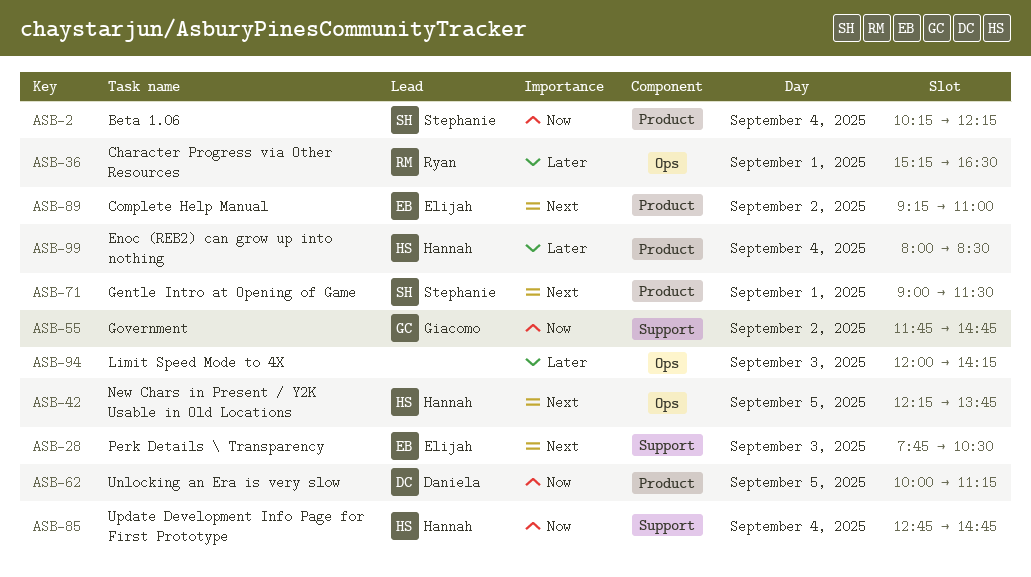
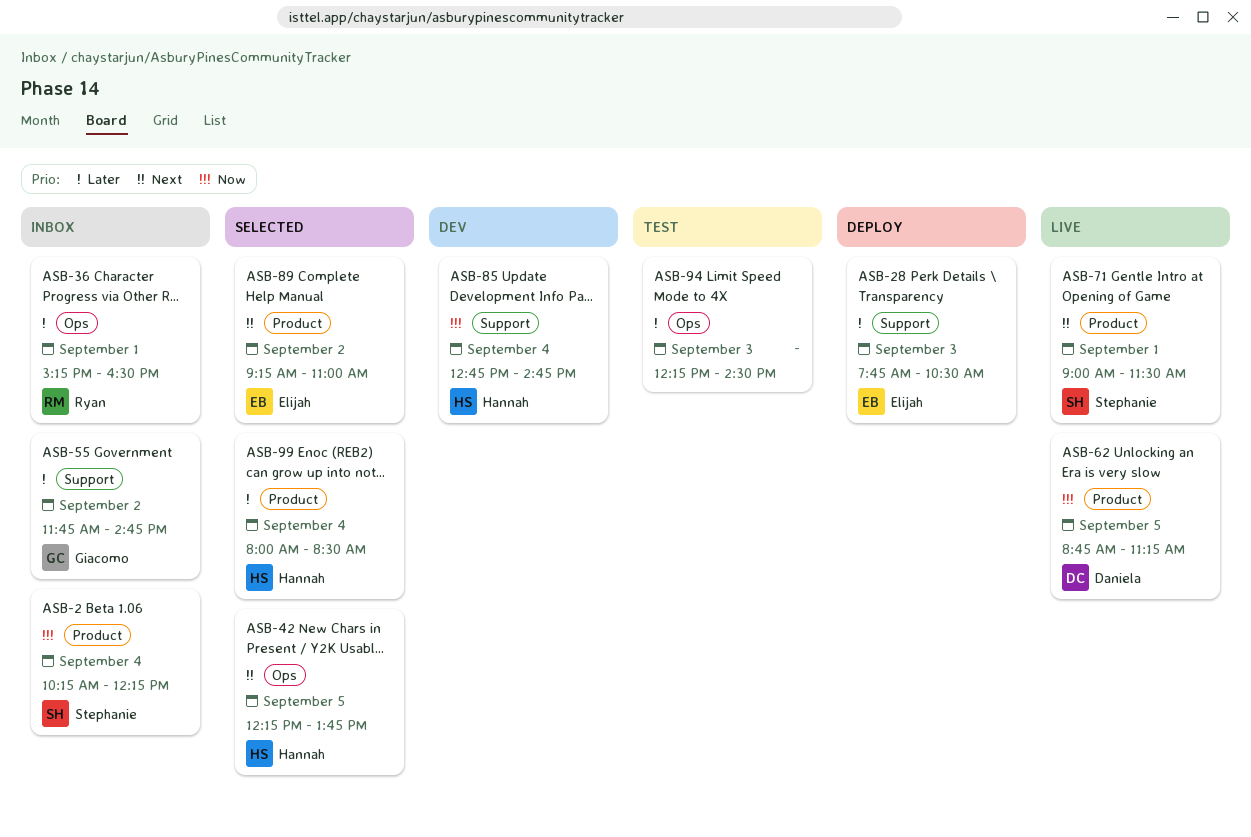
ASB-28, priority: Next -> Later
ASB-55, priority: Now -> Later
ASB-62, begins: 10:00 -> 08:45
ASB-94, begins: 12:00 -> 12:15
ASB-94, ends: 14:15 -> 14:30

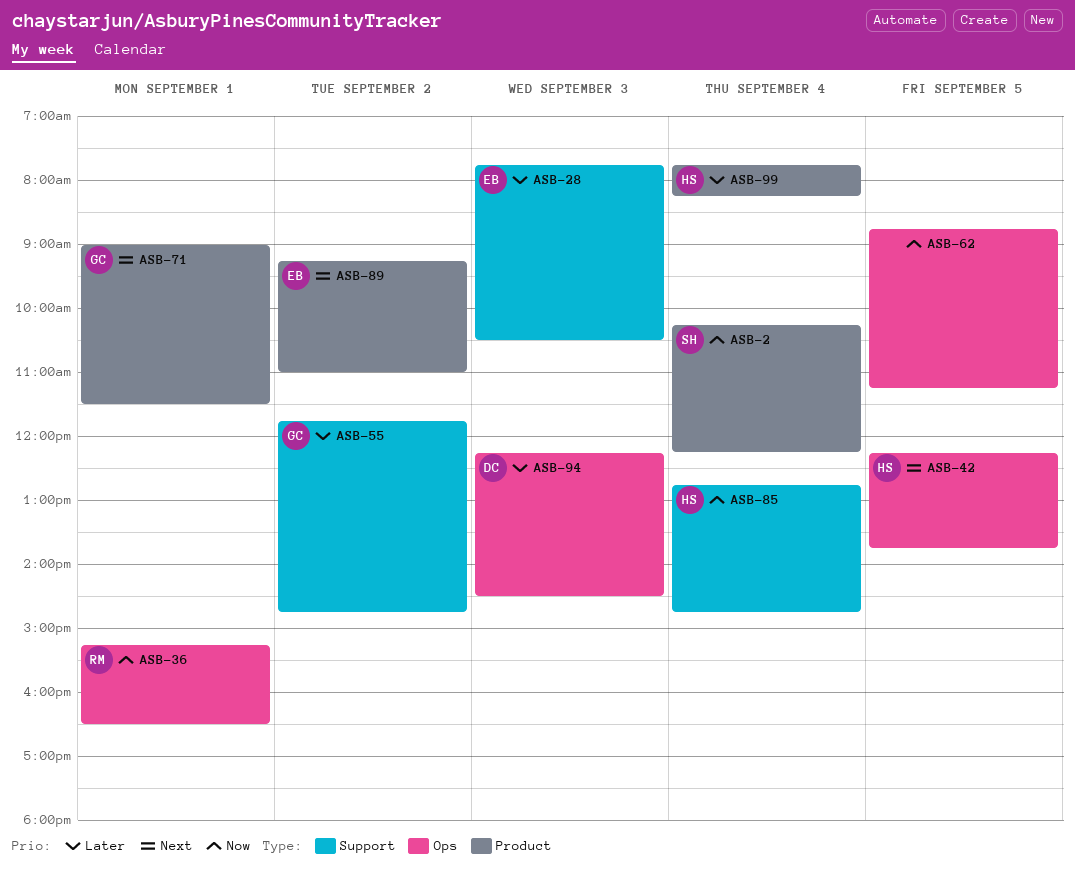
ASB-36, priority: Later -> Now
ASB-62, owner: Daniela -> none
ASB-62, label: Product -> Ops
ASB-71, owner: Stephanie -> Giacomo
ASB-94, owner: none -> Daniela
ASB-99, begins: 08:00 -> 07:45
ASB-99, ends: 08:30 -> 08:15

